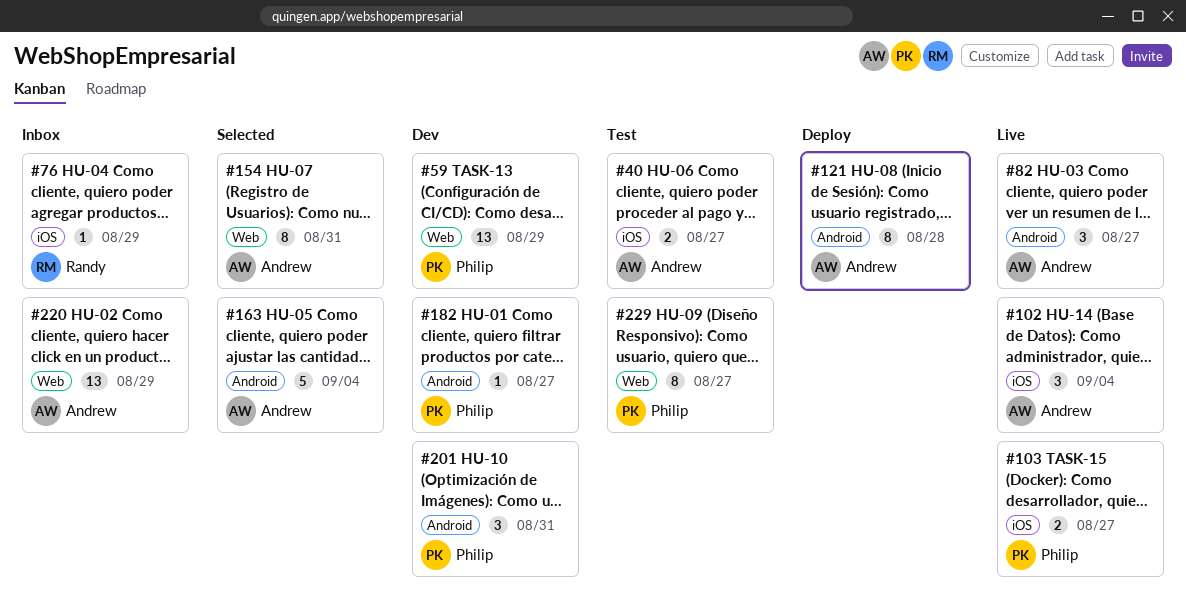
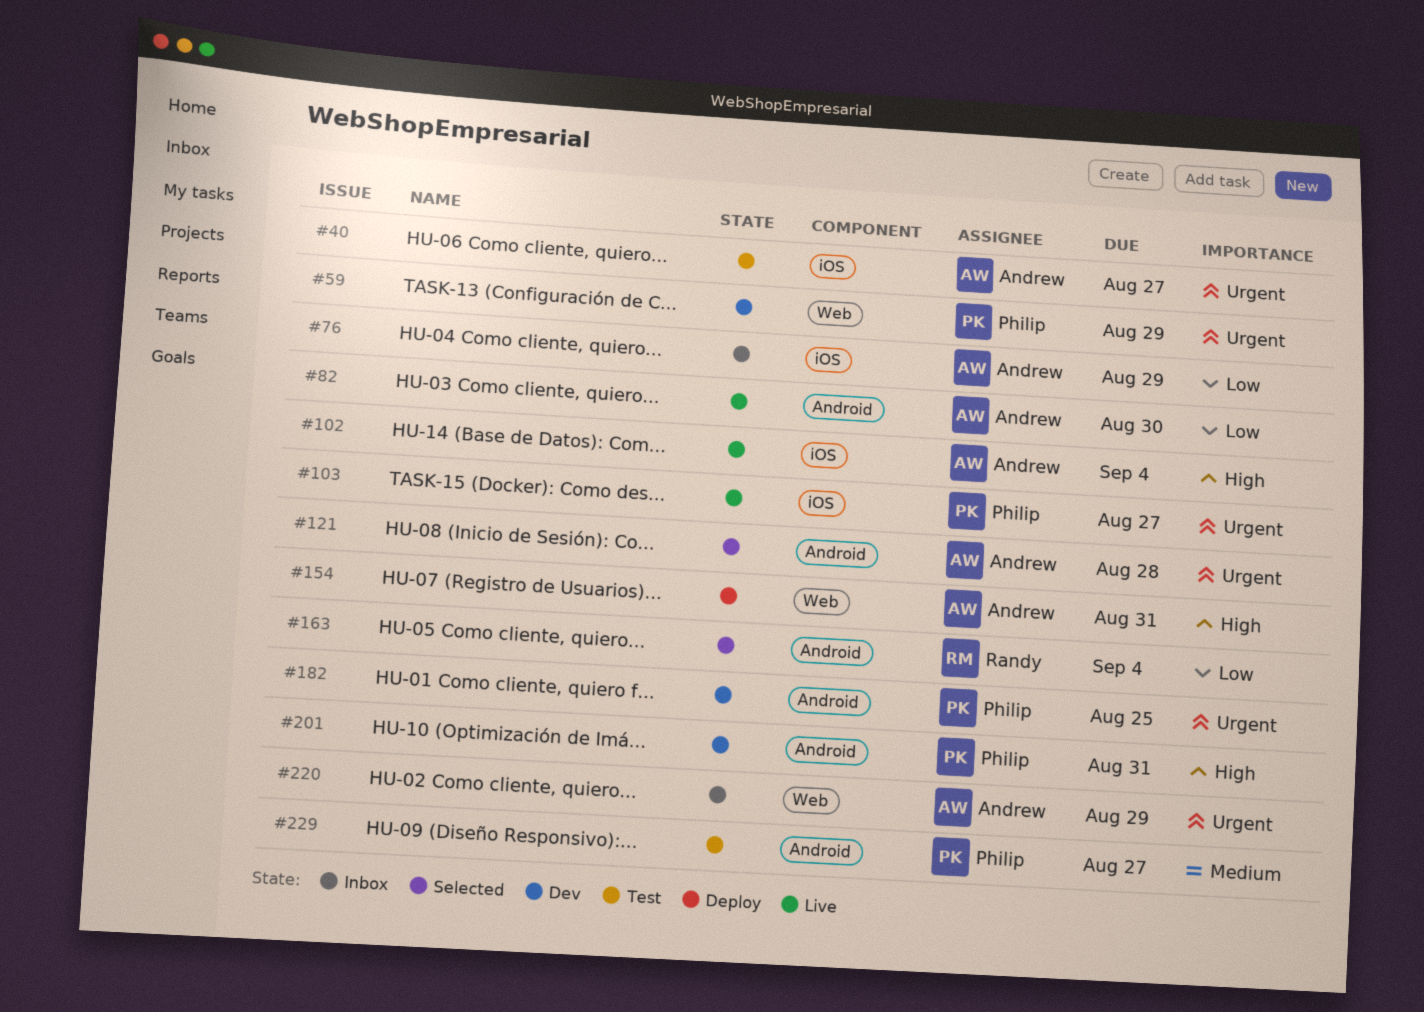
#76, owner: Randy -> Andrew
#82, due: Aug 27 -> Aug 30
#121, status: Deploy -> Selected
#154, status: Selected -> Deploy
#163, owner: Andrew -> Randy
#182, due: Aug 27 -> Aug 25
#229, label: Web -> Android

